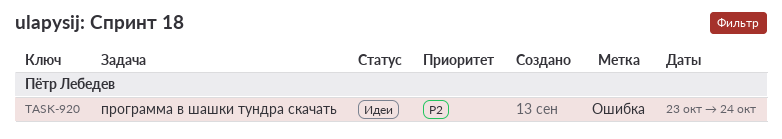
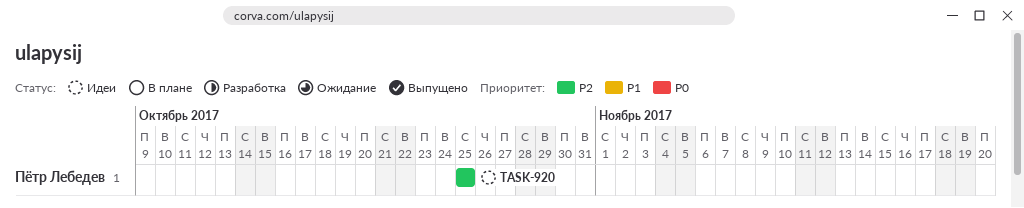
TASK-920, start: Oct 23 -> Oct 25
TASK-920, due: Oct 24 -> Oct 25

